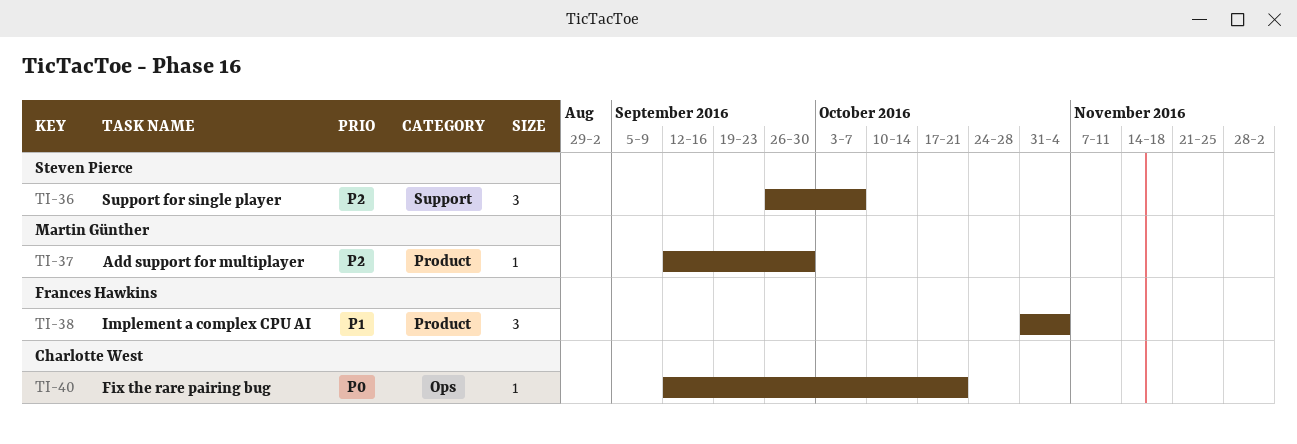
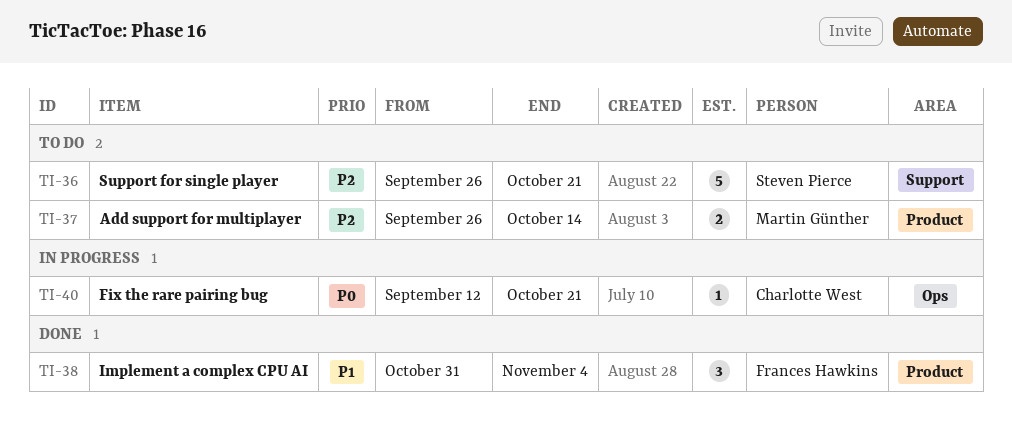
TI-36, estimate: 3 -> 5
TI-36, due: Oct 7 -> Oct 21
TI-37, estimate: 1 -> 2
TI-37, start: Sep 12 -> Sep 26
TI-37, due: Sep 30 -> Oct 14

